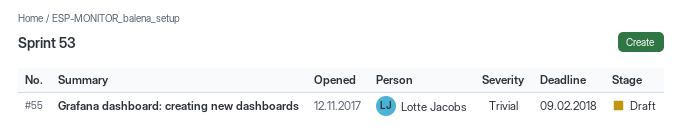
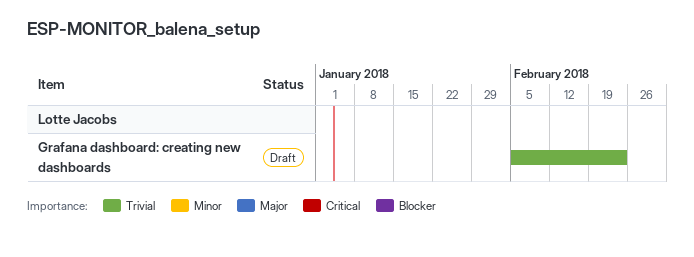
Grafana dashboard: creating new dashboards, due: Feb 9 -> Feb 23

